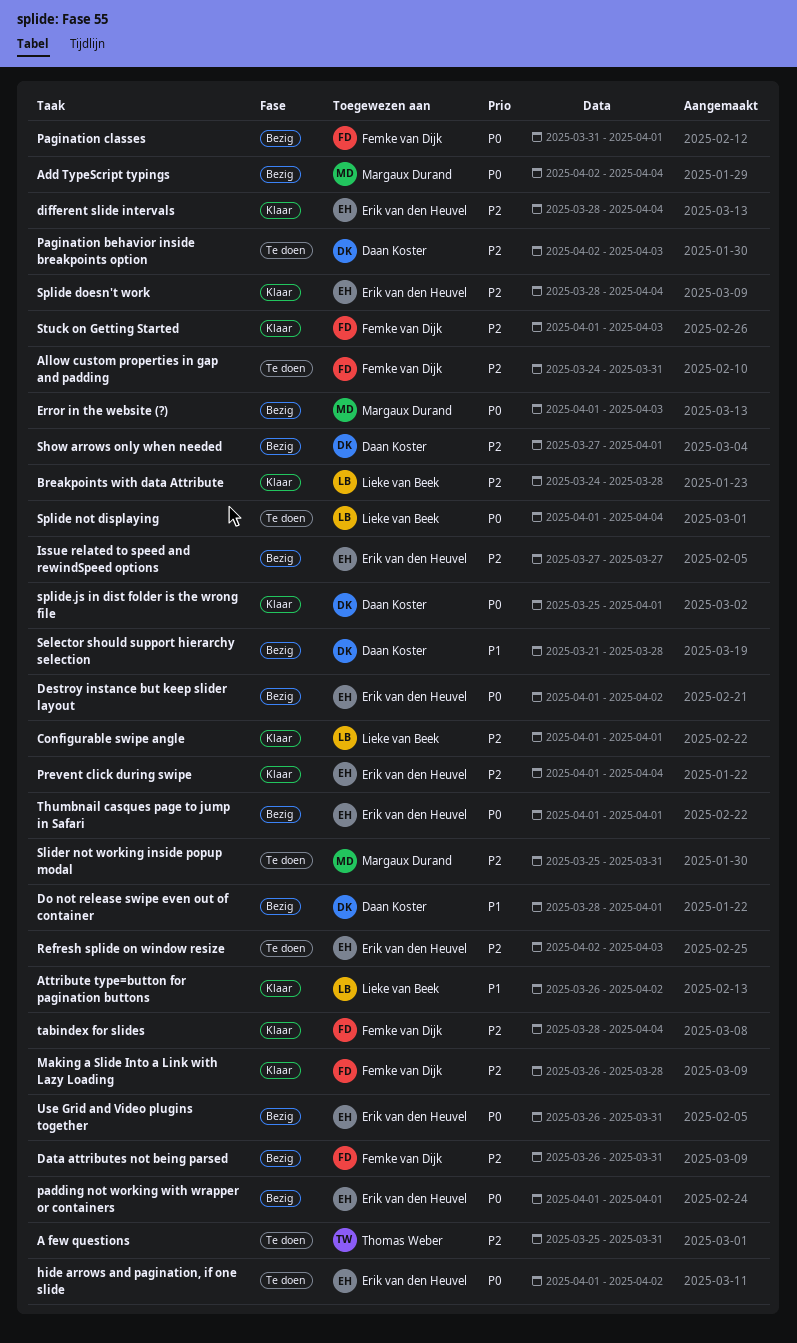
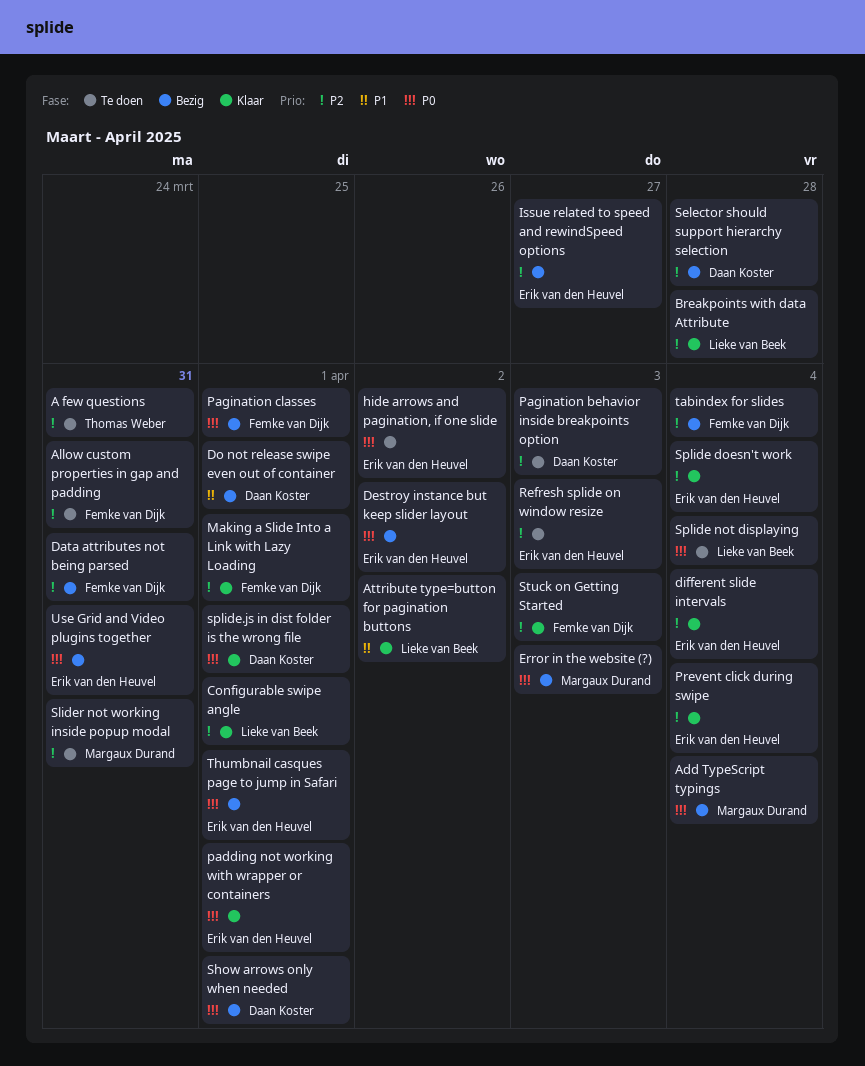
Making a Slide Into a Link with Lazy Loading, due: Mar 28 -> Apr 1
padding not working with wrapper or containers, status: Bezig -> Klaar
Selector should support hierarchy selection, priority: P1 -> P2
Show arrows only when needed, priority: P2 -> P0
tabindex for slides, status: Klaar -> Bezig

